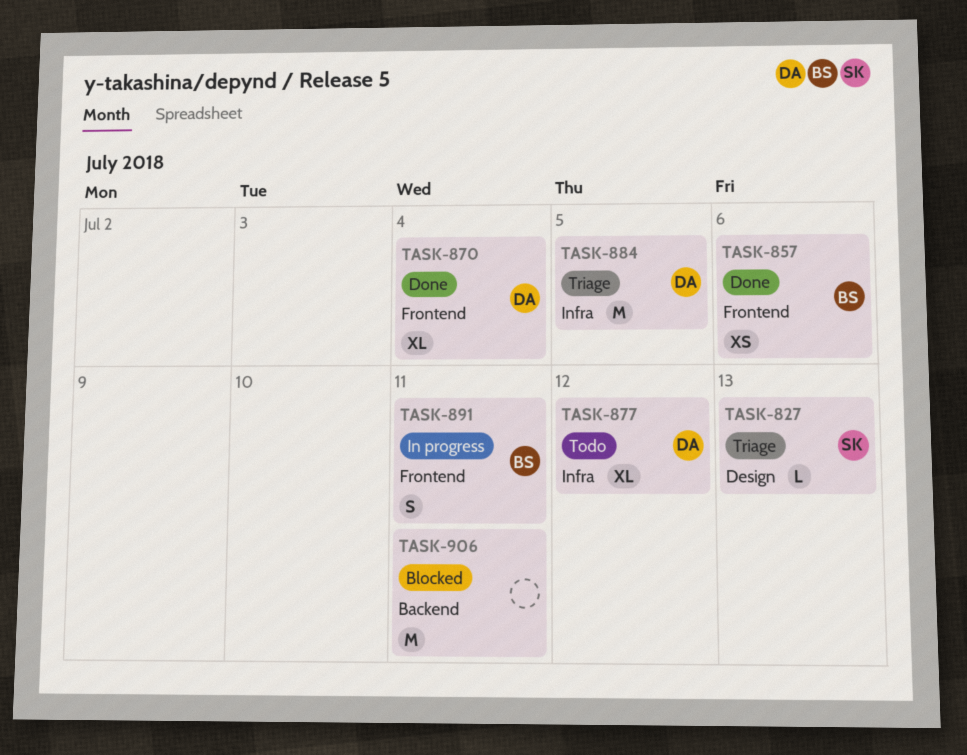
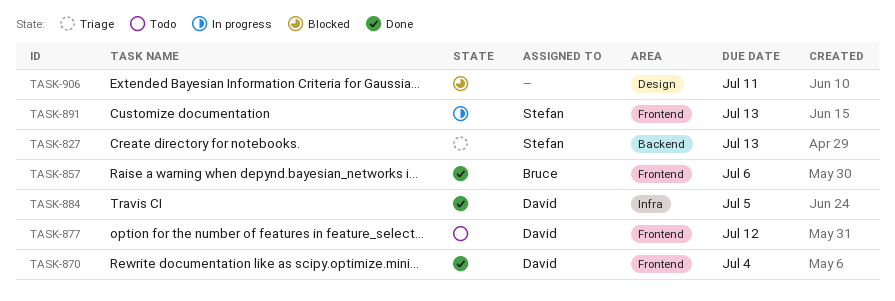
TASK-827, label: Design -> Backend
TASK-877, label: Infra -> Frontend
TASK-884, status: Triage -> Done
TASK-891, owner: Bruce -> Stefan
TASK-891, due: Jul 11 -> Jul 13
TASK-906, label: Backend -> Design

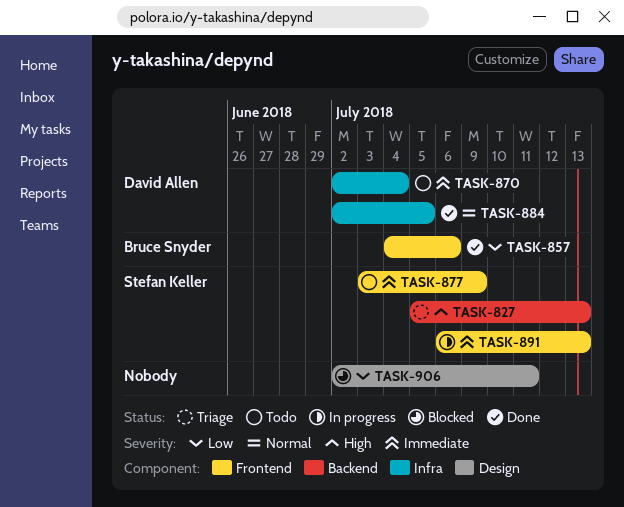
TASK-870, status: Done -> Todo
TASK-870, label: Frontend -> Infra
TASK-877, owner: David Allen -> Stefan Keller
TASK-877, due: Jul 12 -> Jul 9

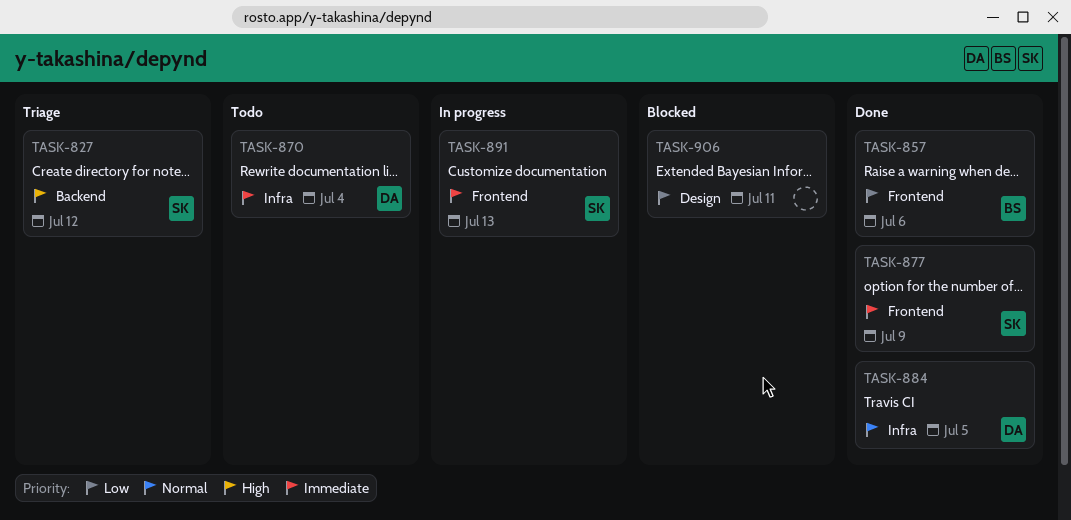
TASK-827, due: Jul 13 -> Jul 12
TASK-877, status: Todo -> Done

